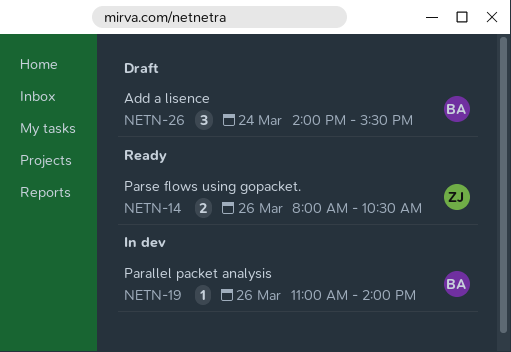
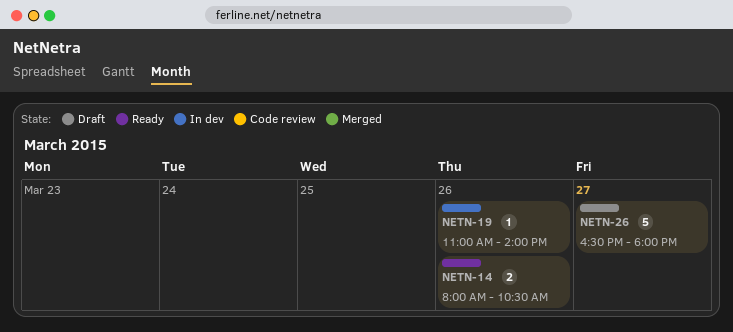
NETN-26, estimate: 3 -> 5
NETN-26, day: Mar 24 -> Mar 27
NETN-26, begins: 14:00 -> 16:30
NETN-26, ends: 15:30 -> 18:00

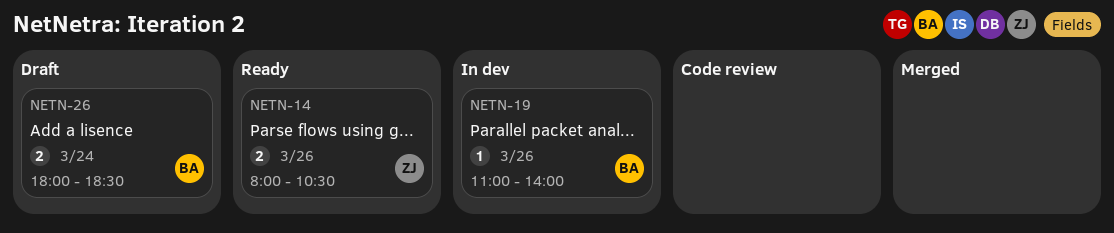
NETN-26, estimate: 5 -> 2
NETN-26, day: Mar 27 -> Mar 24
NETN-26, begins: 16:30 -> 18:00
NETN-26, ends: 18:00 -> 18:30

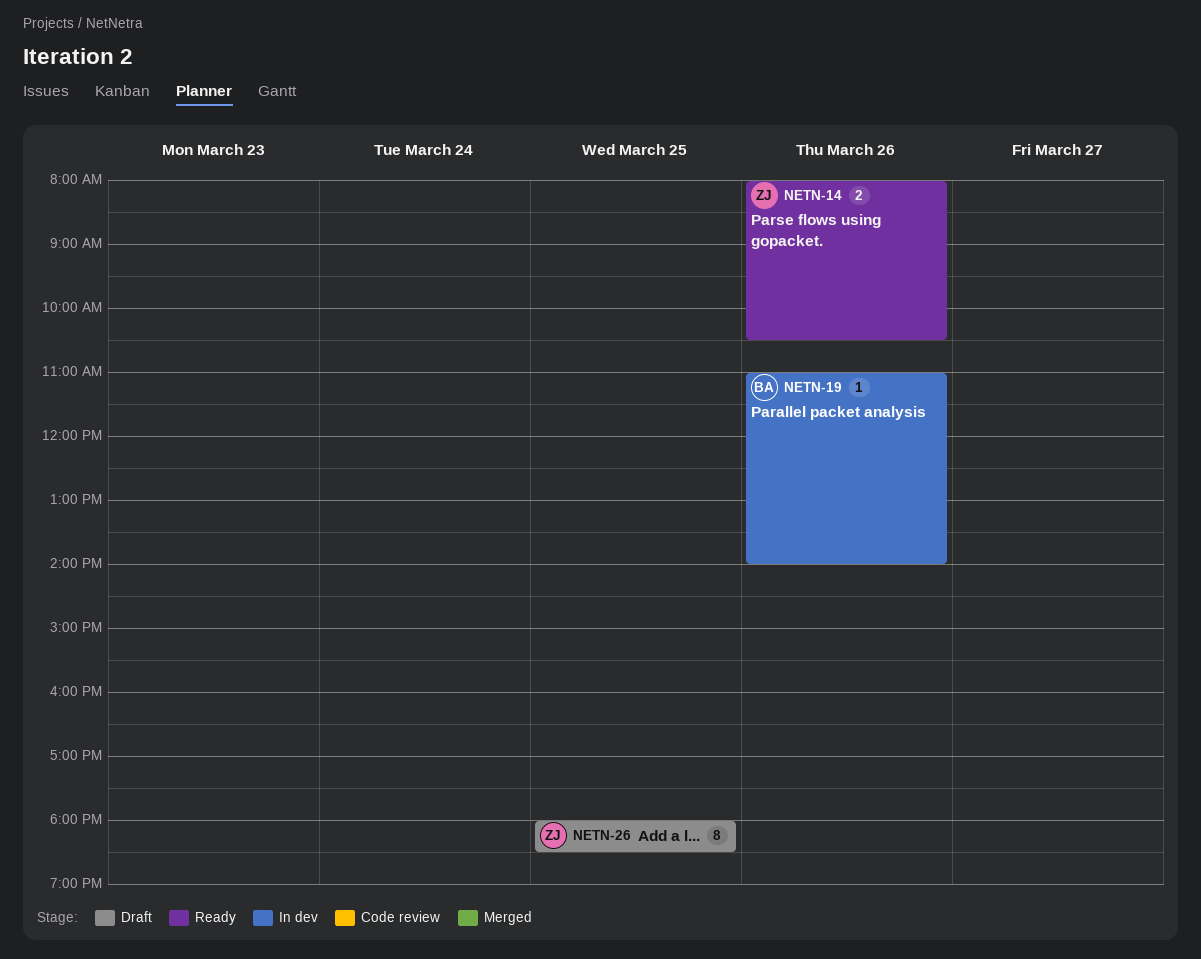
NETN-26, owner: BA -> ZJ
NETN-26, estimate: 2 -> 8
NETN-26, day: Mar 24 -> Mar 25

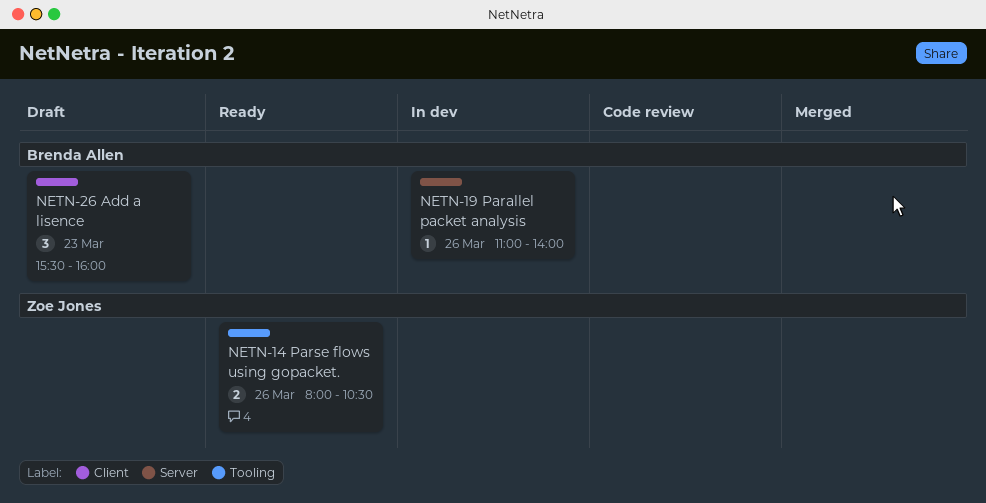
NETN-26, owner: Zoe Jones -> Brenda Allen
NETN-26, estimate: 8 -> 3
NETN-26, day: Mar 25 -> Mar 23
NETN-26, begins: 18:00 -> 15:30
NETN-26, ends: 18:30 -> 16:00

